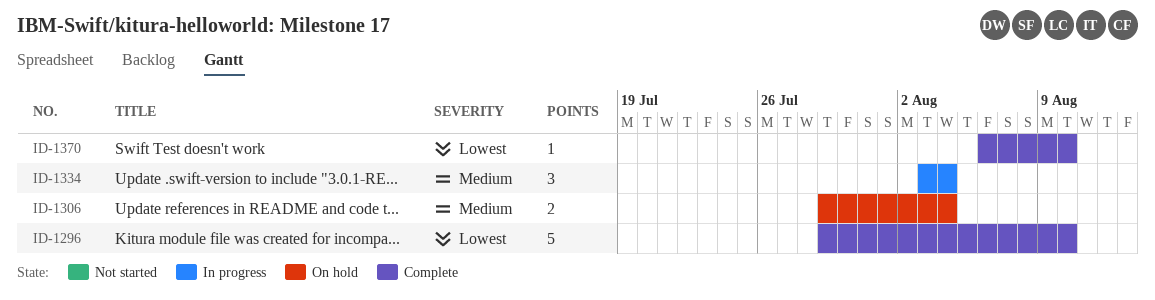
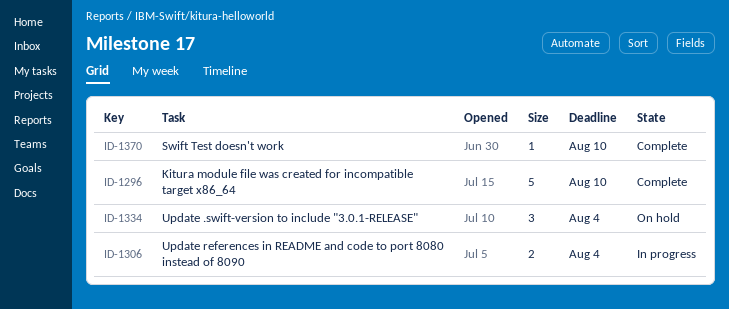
ID-1306, status: On hold -> In progress
ID-1334, status: In progress -> On hold

